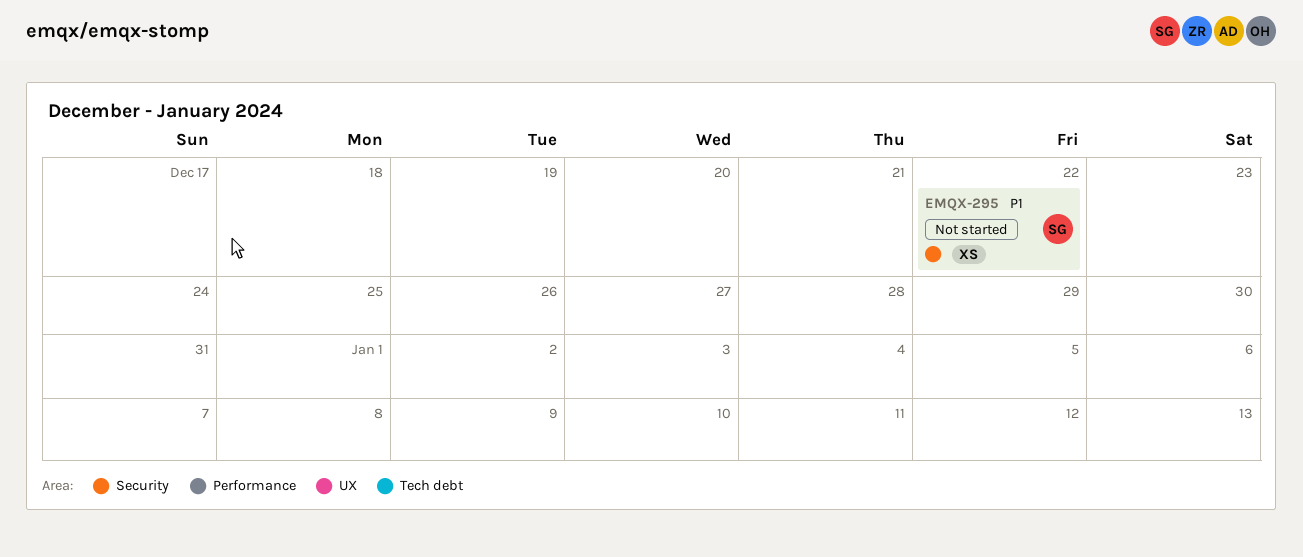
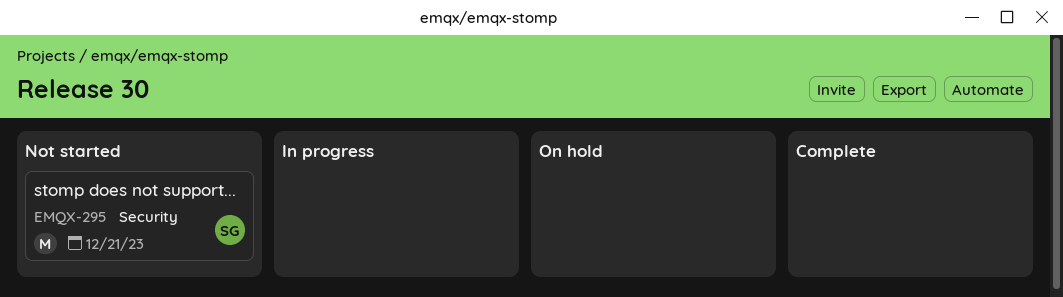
EMQX-295, estimate: XS -> M
EMQX-295, due: Dec 22 -> Dec 21

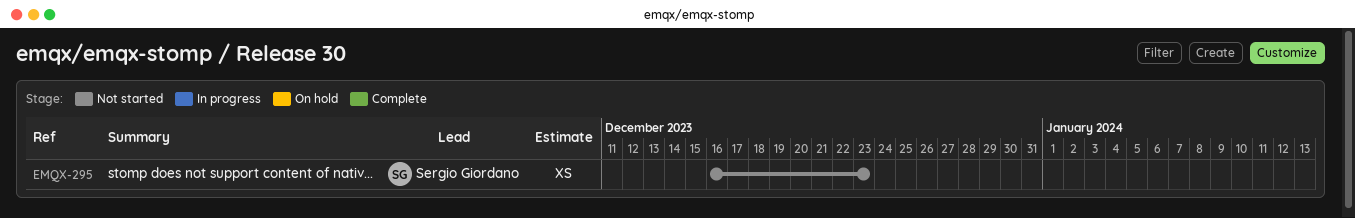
EMQX-295, estimate: M -> XS
EMQX-295, due: Dec 21 -> Dec 23

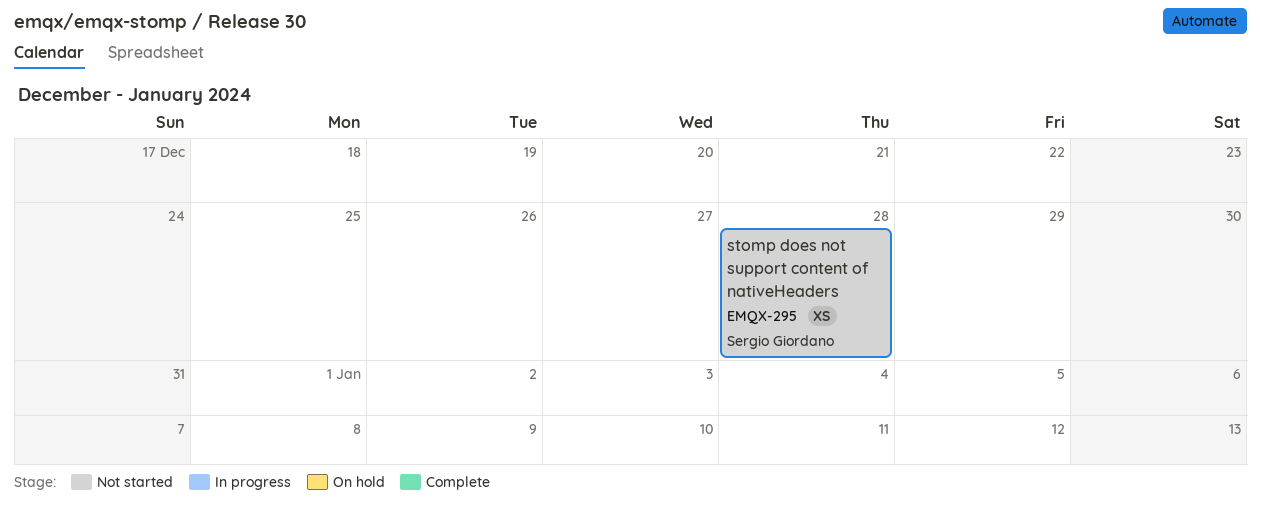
EMQX-295, due: Dec 23 -> Dec 28

